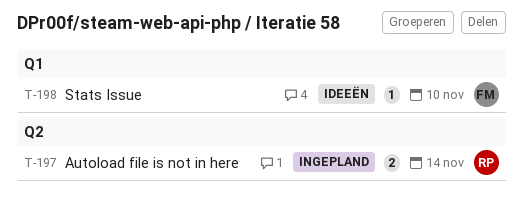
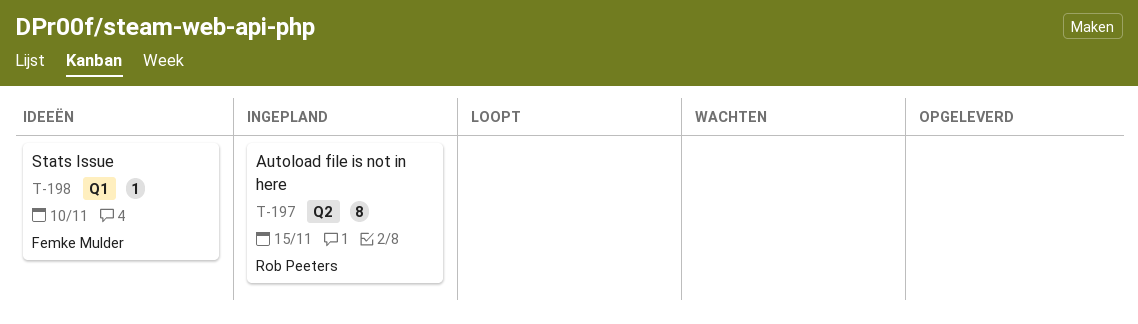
T-197, estimate: 2 -> 8
T-197, due: Nov 14 -> Nov 15

